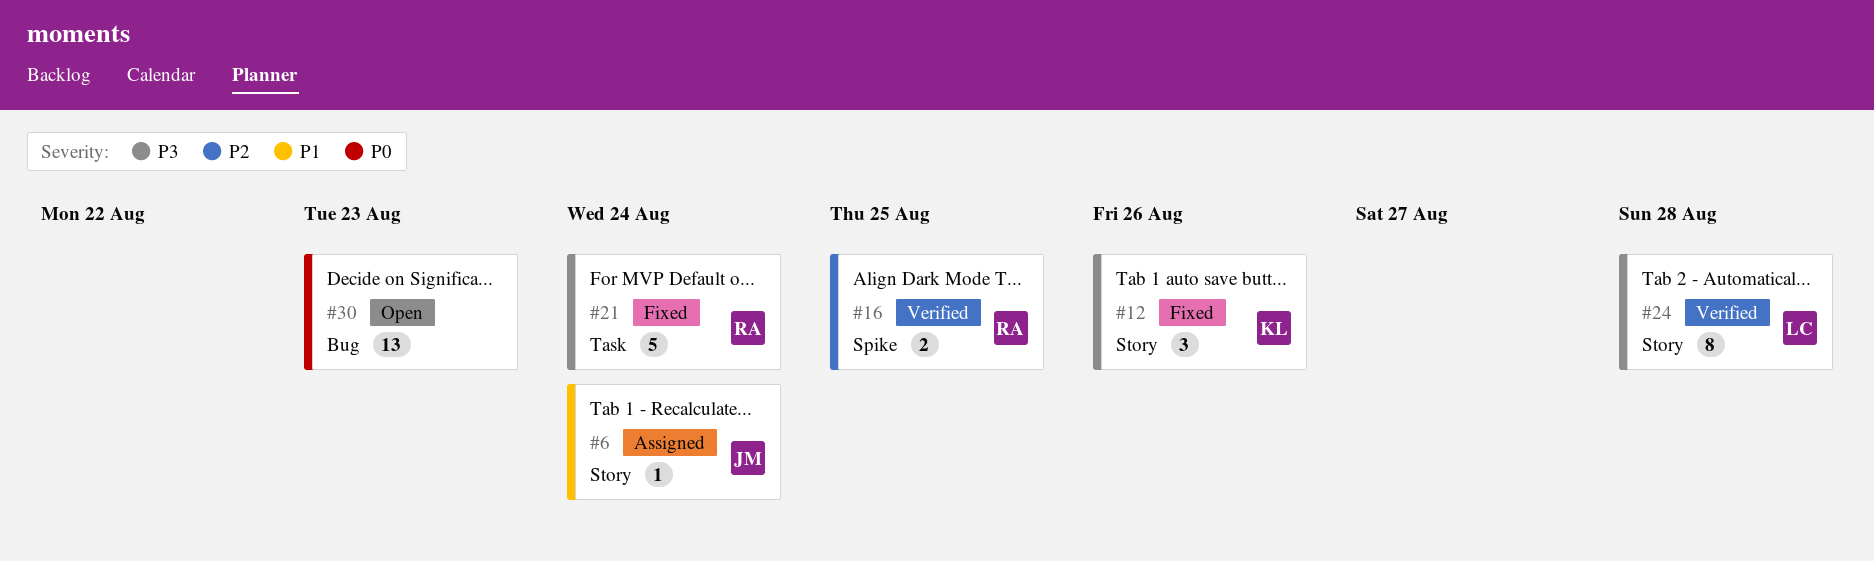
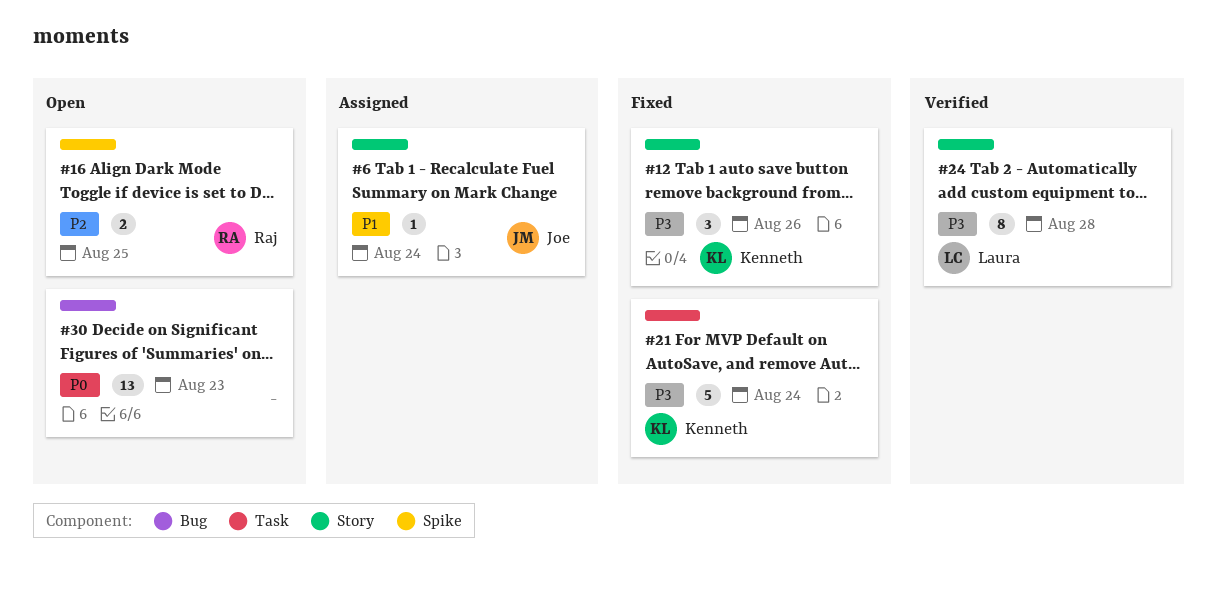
#16, status: Verified -> Open
#21, owner: Raj -> Kenneth

